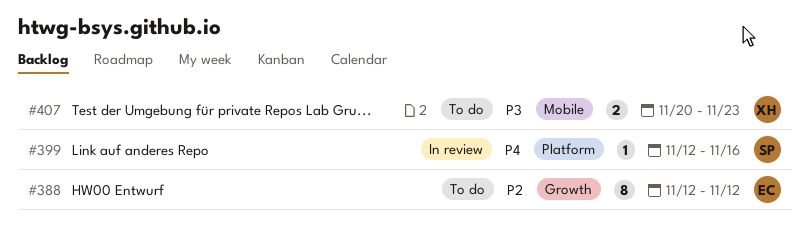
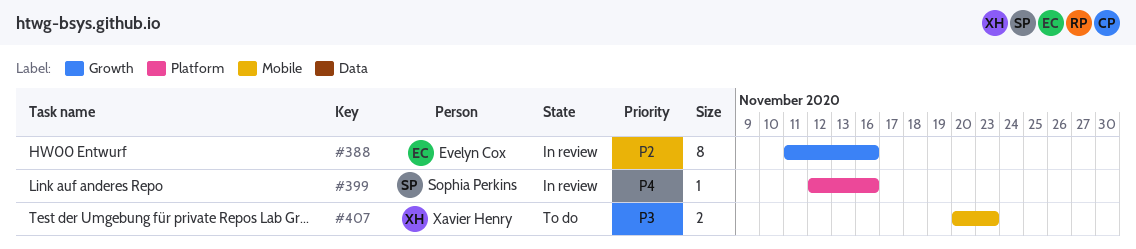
#388, status: To do -> In review
#388, start: Nov 12 -> Nov 11
#388, due: Nov 12 -> Nov 16

